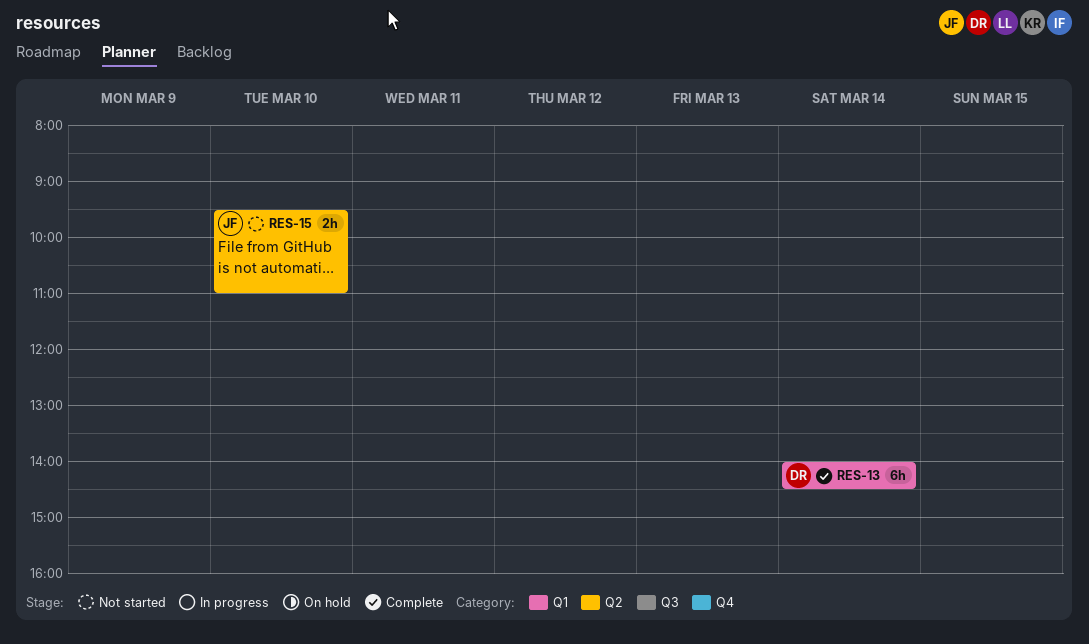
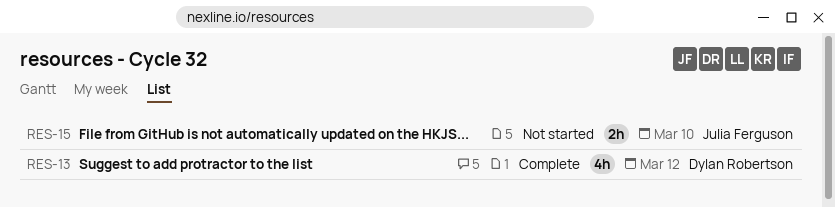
RES-13, estimate: 6h -> 4h
RES-13, day: Mar 14 -> Mar 12

